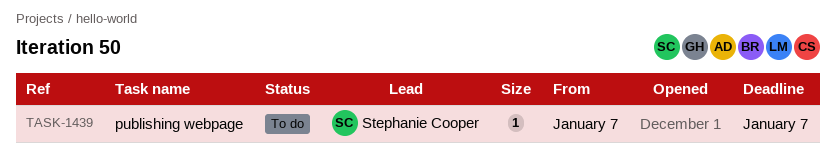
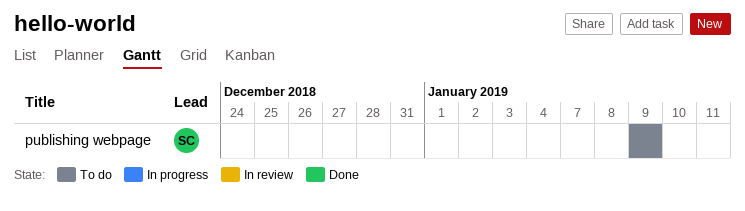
publishing webpage, start: Jan 7 -> Jan 9
publishing webpage, due: Jan 7 -> Jan 9

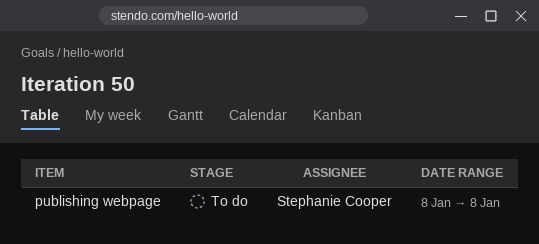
publishing webpage, start: Jan 9 -> Jan 8
publishing webpage, due: Jan 9 -> Jan 8

